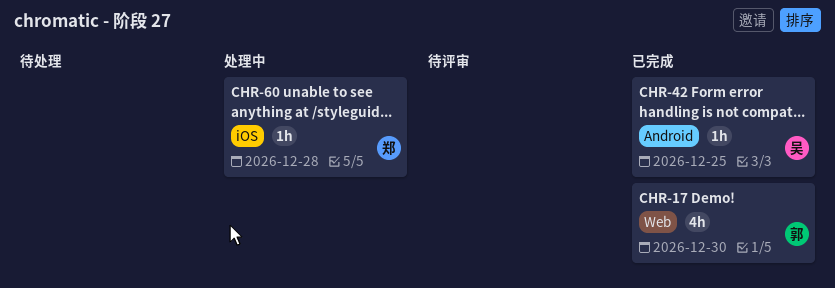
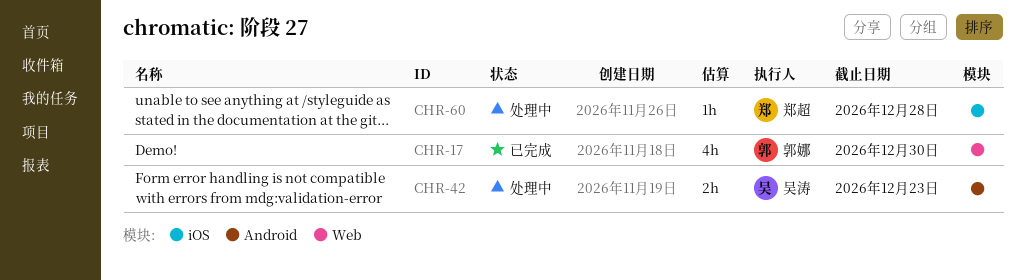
CHR-42, status: 已完成 -> 处理中
CHR-42, estimate: 1h -> 2h
CHR-42, due: Dec 25 -> Dec 23

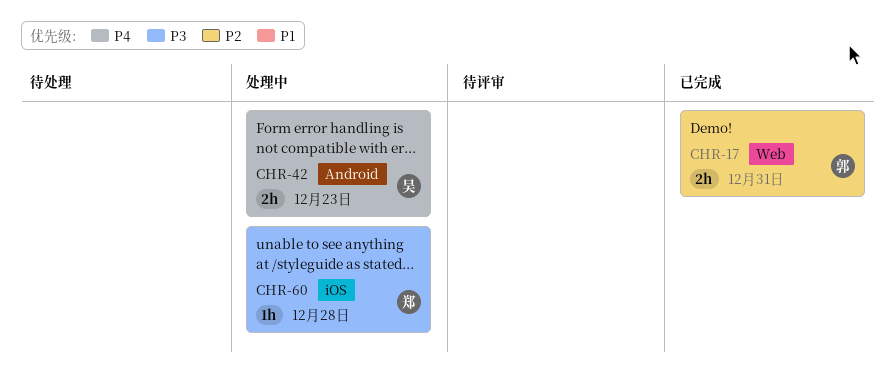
CHR-17, estimate: 4h -> 2h
CHR-17, due: Dec 30 -> Dec 31

